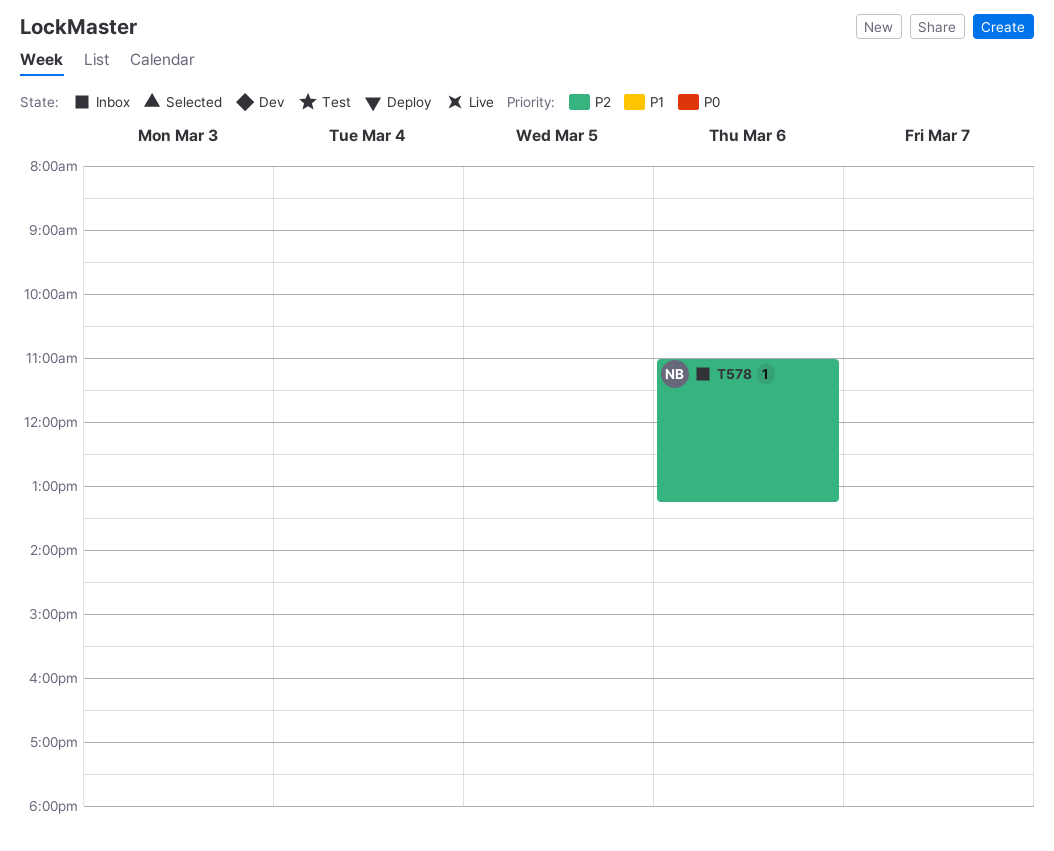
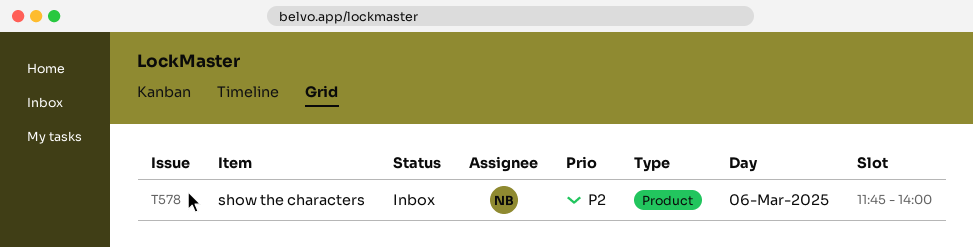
T578, begins: 11:00 -> 11:45
T578, ends: 13:15 -> 14:00

